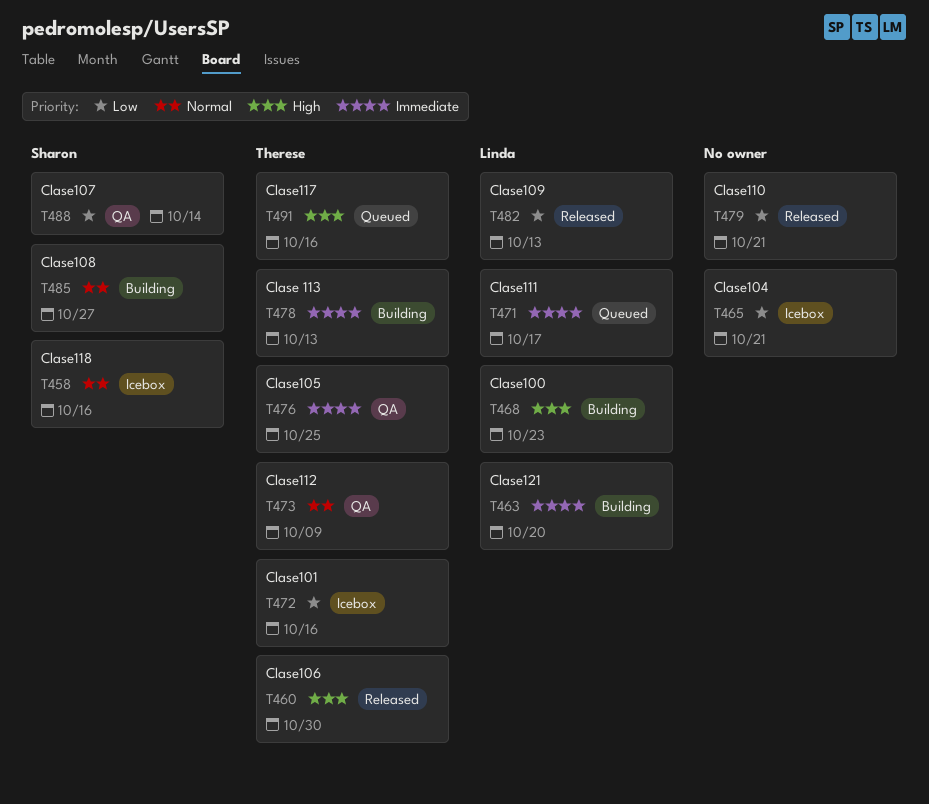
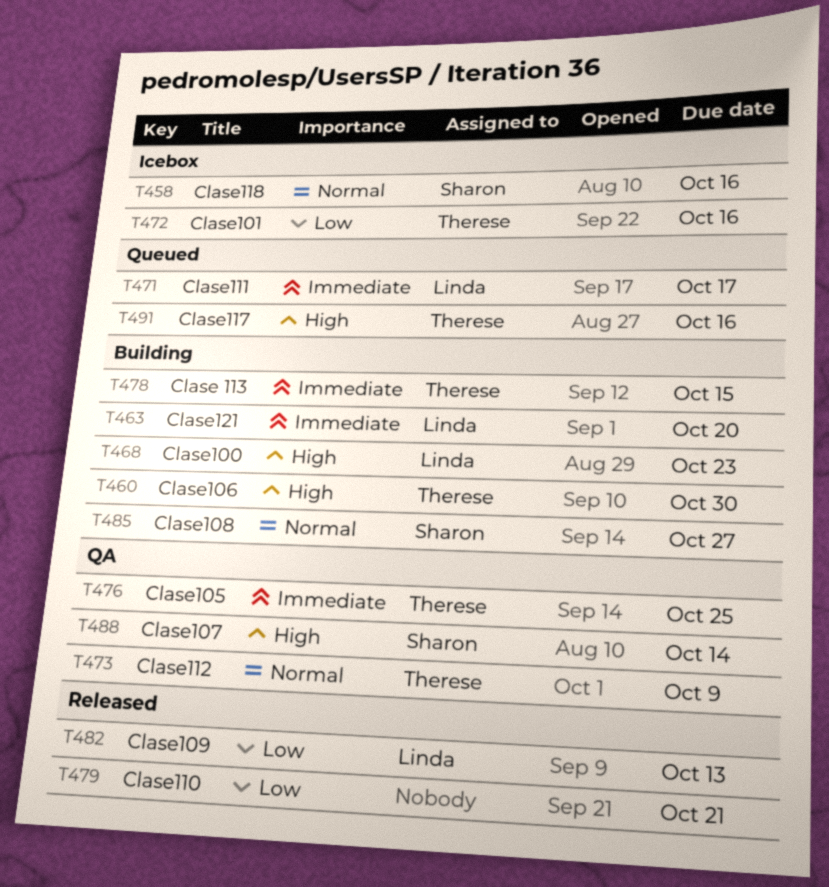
T460, status: Released -> Building
T465: present -> none
T478, due: Oct 13 -> Oct 15
T488, priority: Low -> High

